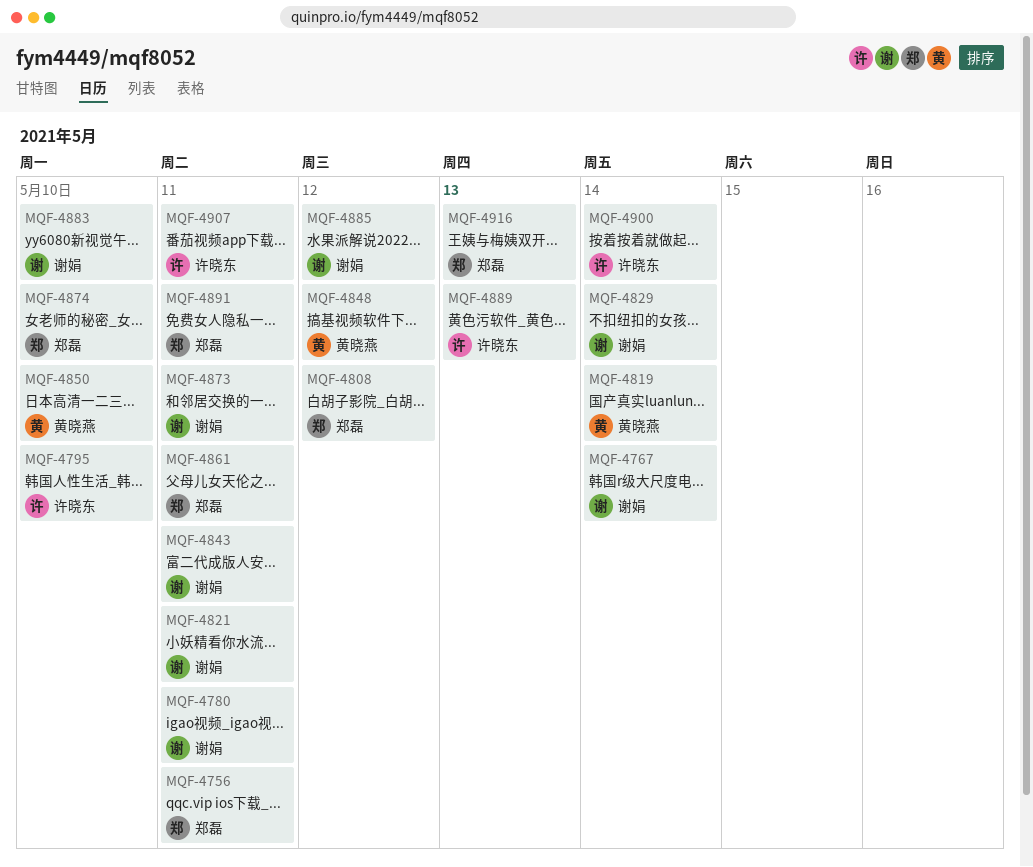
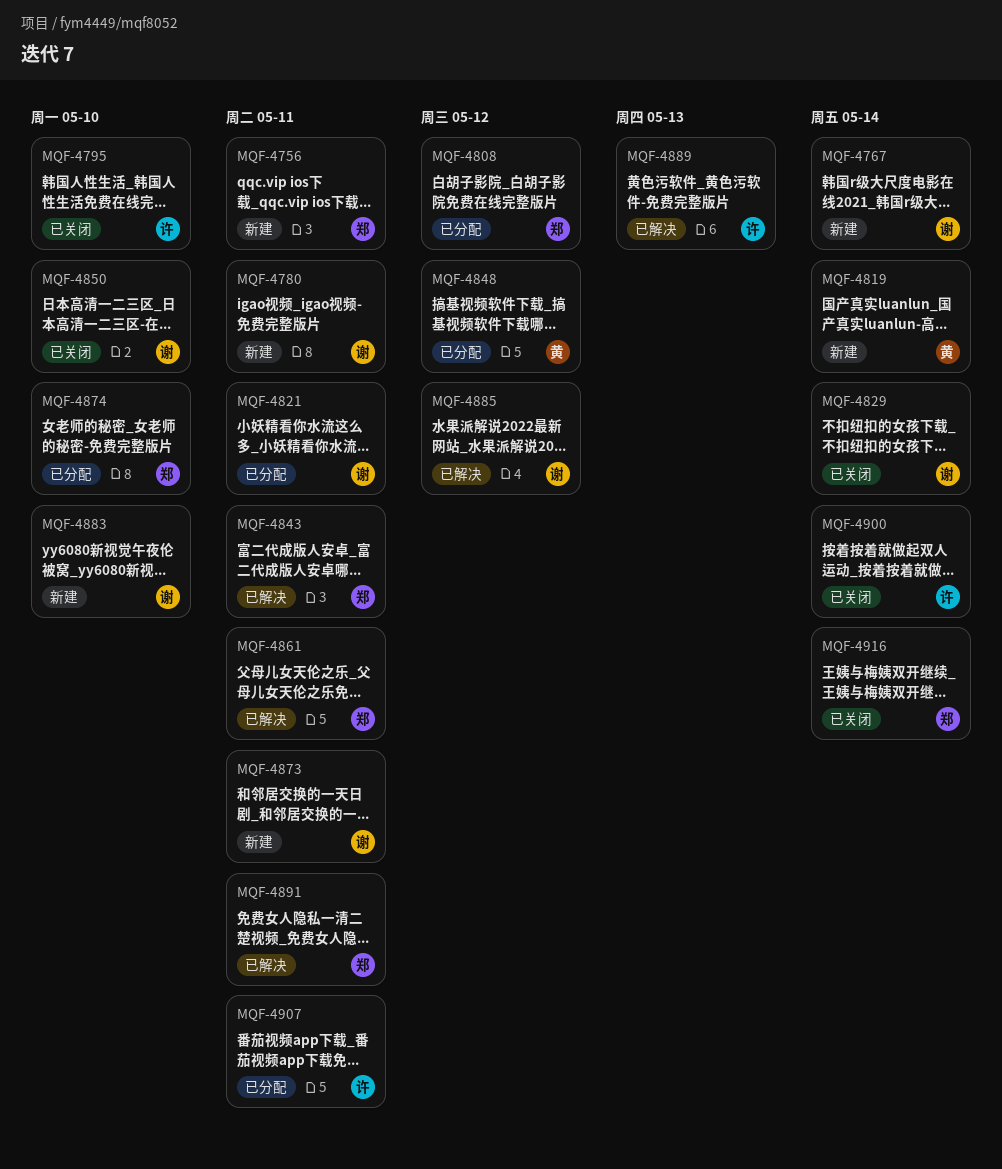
MQF-4843, owner: 谢娟 -> 郑磊
MQF-4850, owner: 黄晓燕 -> 谢娟
MQF-4916, due: May 13 -> May 14

